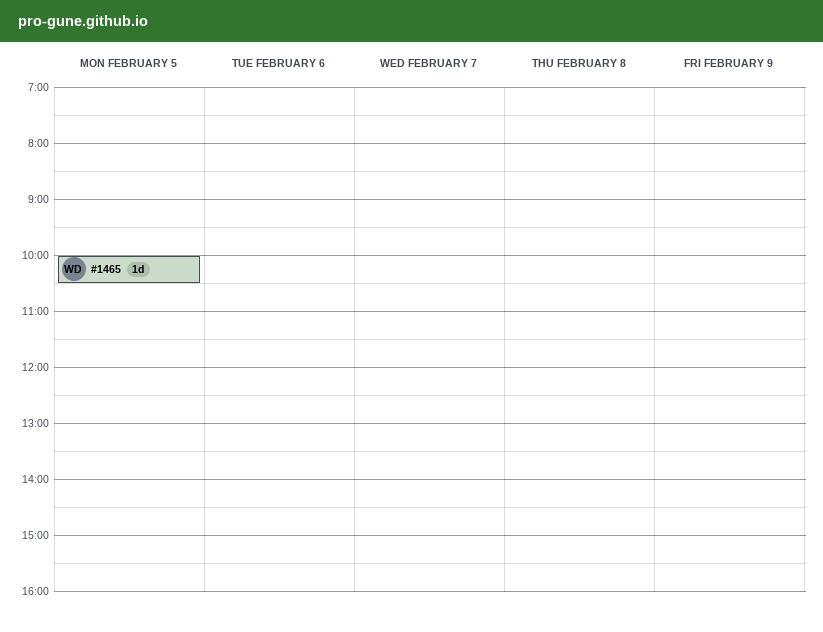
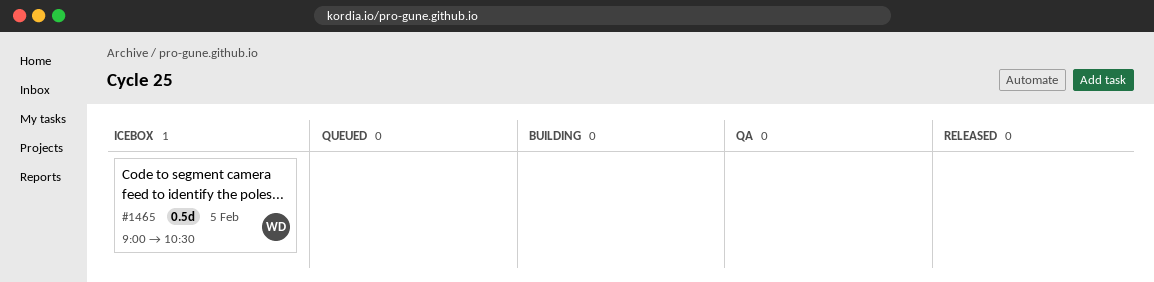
#1465, estimate: 1d -> 0.5d
#1465, begins: 10:00 -> 09:00

